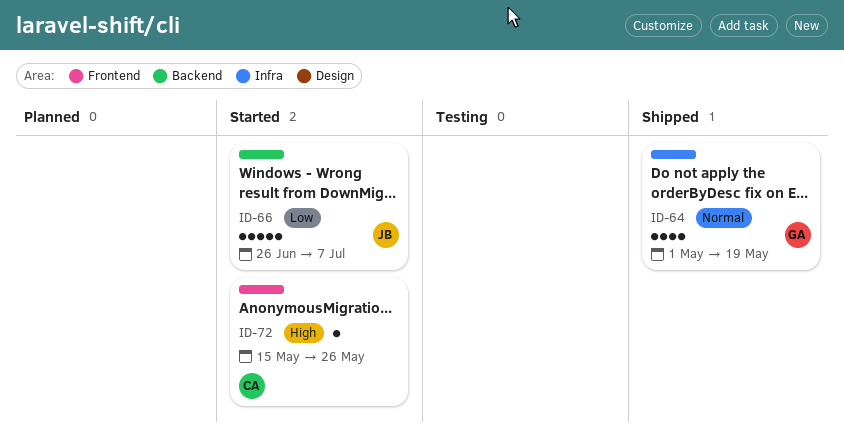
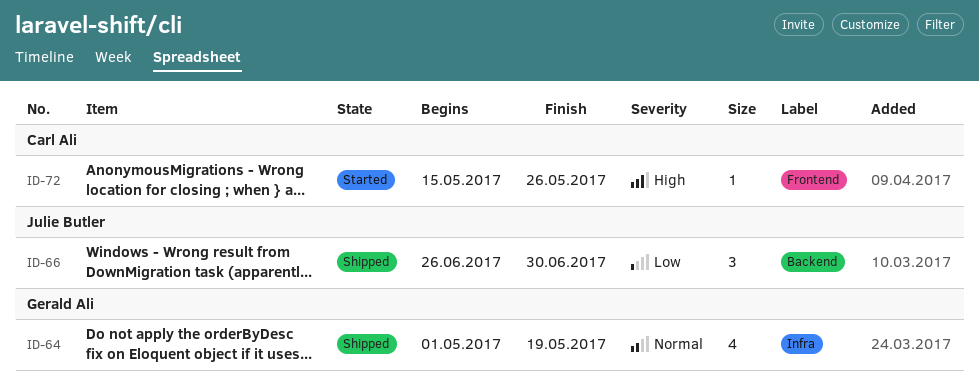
ID-66, status: Started -> Shipped
ID-66, estimate: 5 -> 3
ID-66, due: Jul 7 -> Jun 30

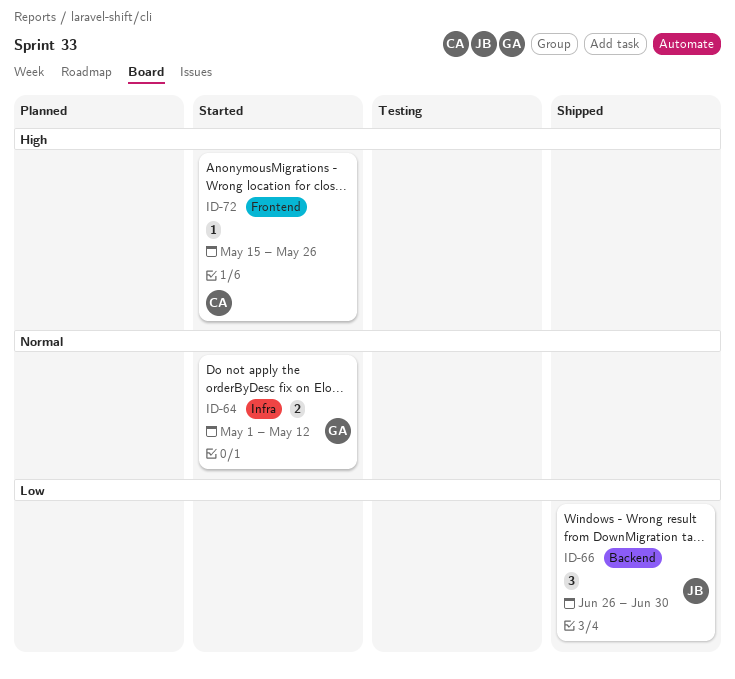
ID-64, status: Shipped -> Started
ID-64, estimate: 4 -> 2
ID-64, due: May 19 -> May 12

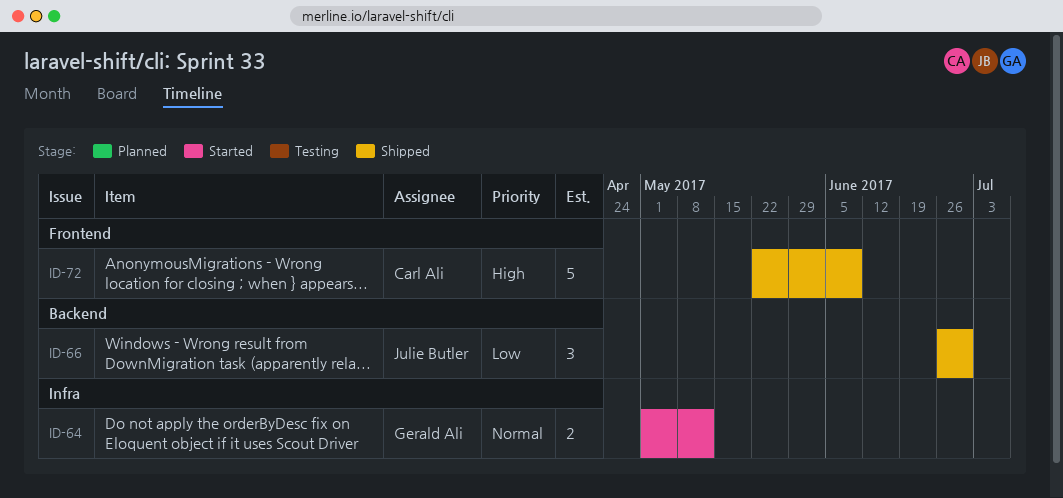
ID-72, status: Started -> Shipped
ID-72, estimate: 1 -> 5
ID-72, start: May 15 -> May 22
ID-72, due: May 26 -> Jun 9

